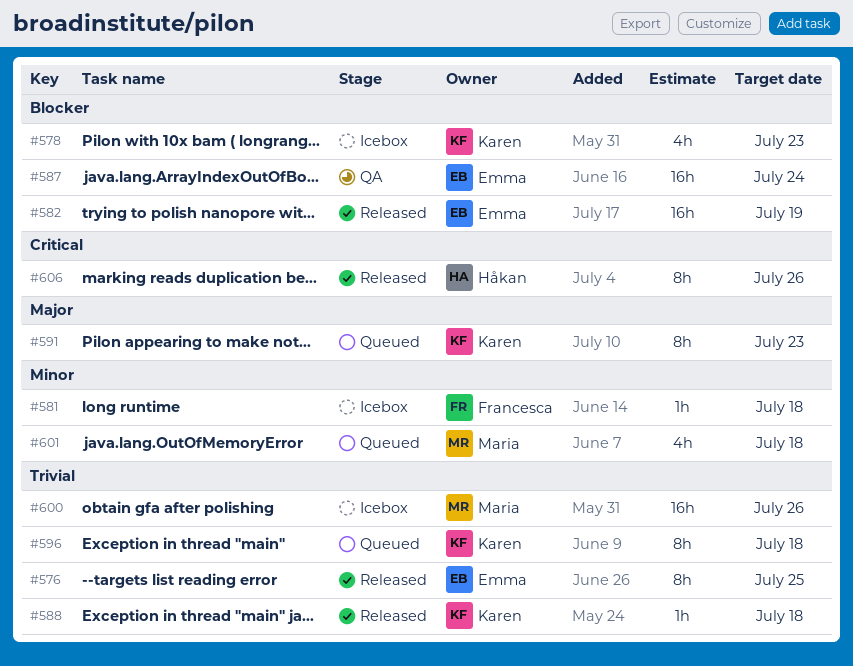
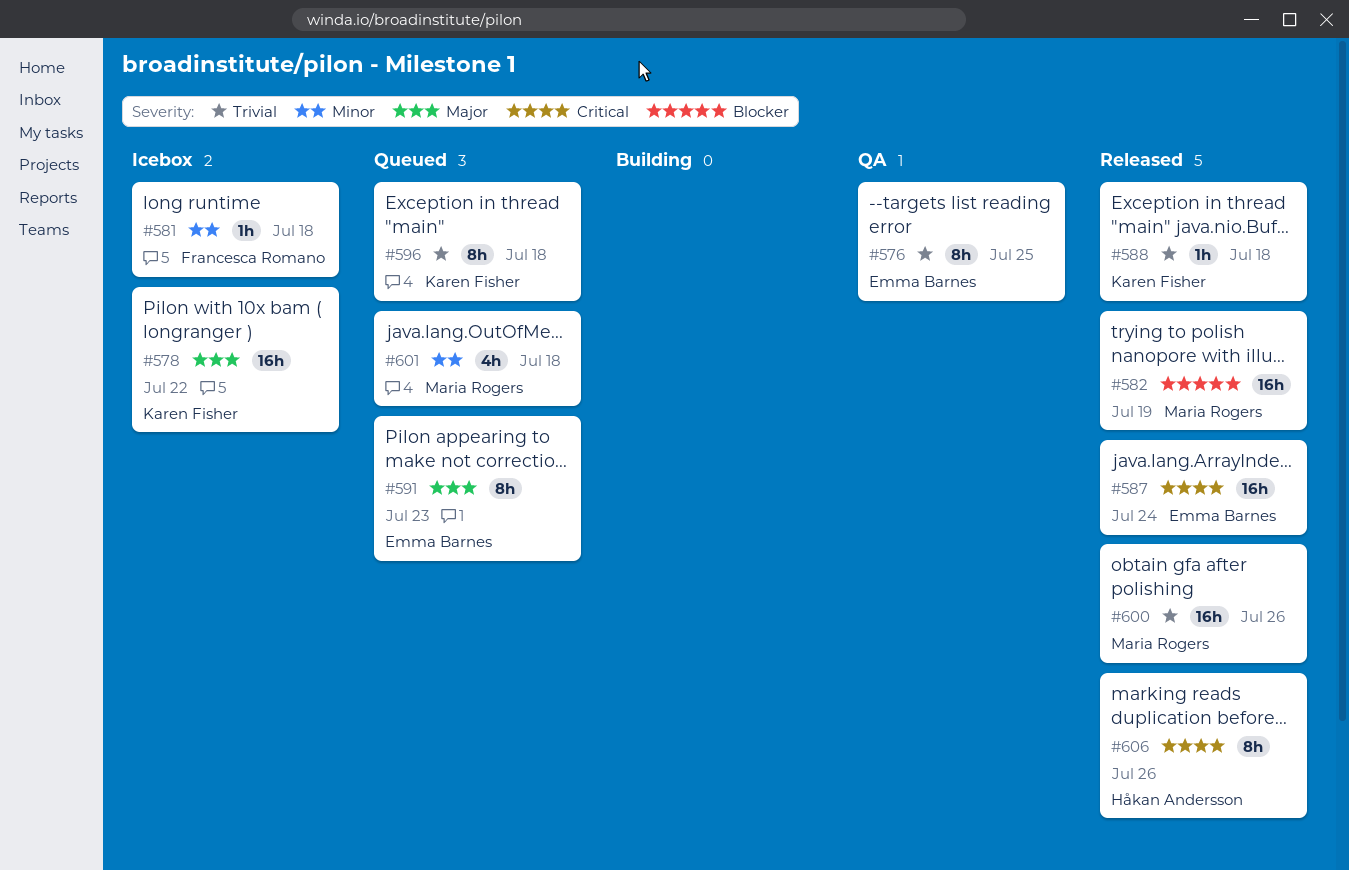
#576, status: Released -> QA
#578, priority: Blocker -> Major
#578, estimate: 4h -> 16h
#578, due: Jul 23 -> Jul 22
#582, owner: Emma Barnes -> Maria Rogers
#587, status: QA -> Released
#587, priority: Blocker -> Critical
#591, owner: Karen Fisher -> Emma Barnes
#600, status: Icebox -> Released

